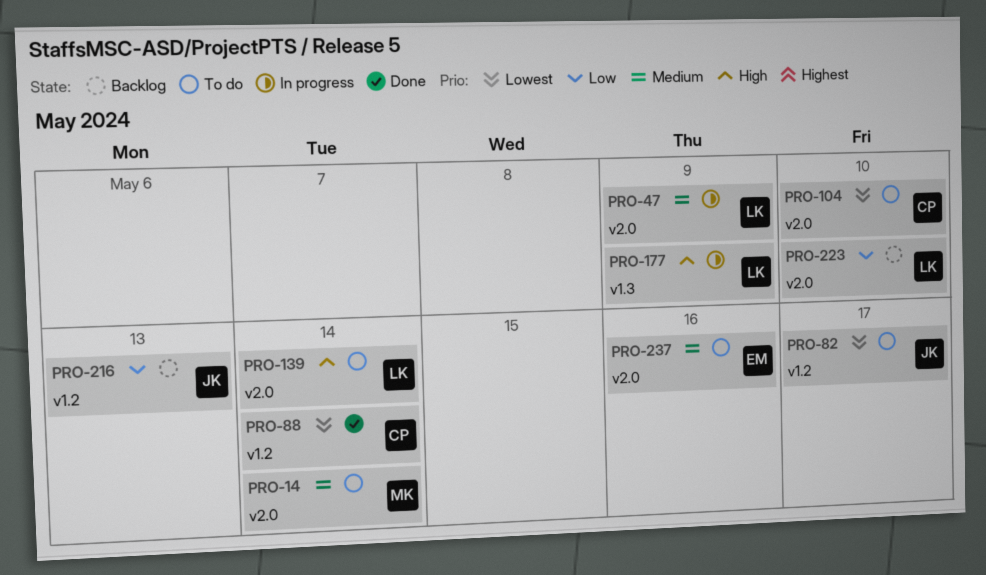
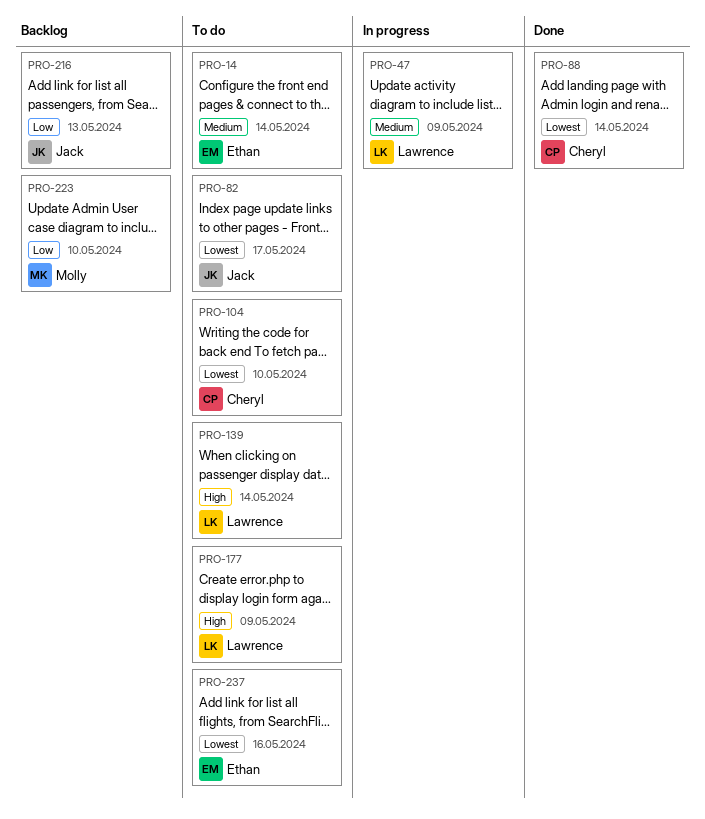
PRO-14, owner: Molly -> Ethan
PRO-177, status: In progress -> To do
PRO-223, owner: Lawrence -> Molly
PRO-237, priority: Medium -> Lowest

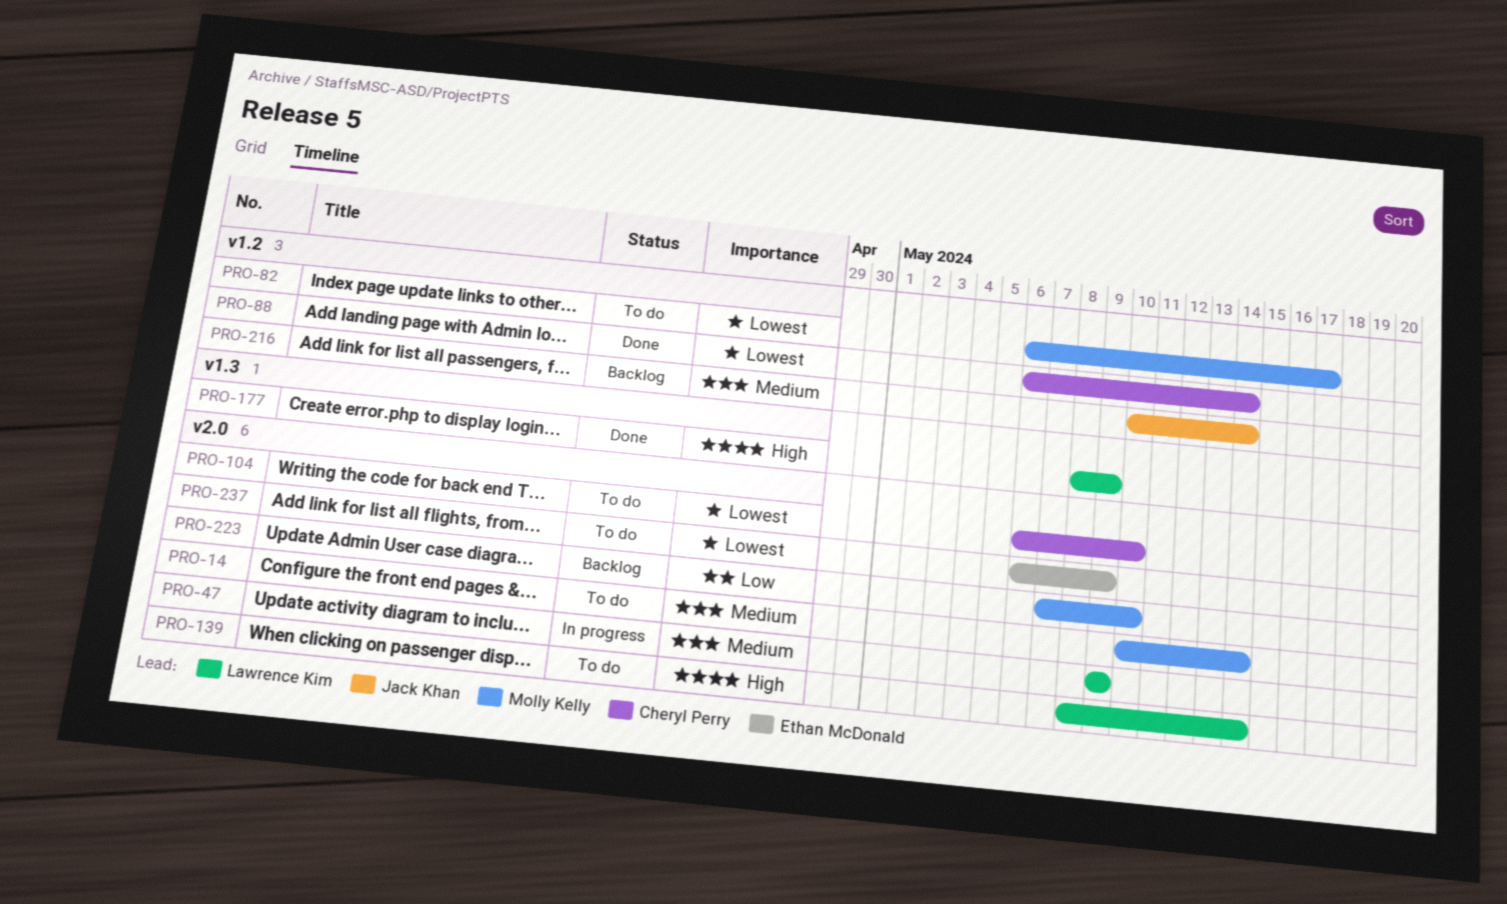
PRO-14, owner: Ethan McDonald -> Molly Kelly
PRO-82, owner: Jack Khan -> Molly Kelly
PRO-177, status: To do -> Done
PRO-216, priority: Low -> Medium
PRO-216, due: May 13 -> May 14
PRO-237, due: May 16 -> May 9

